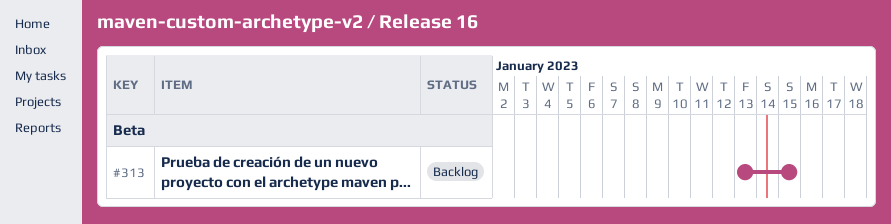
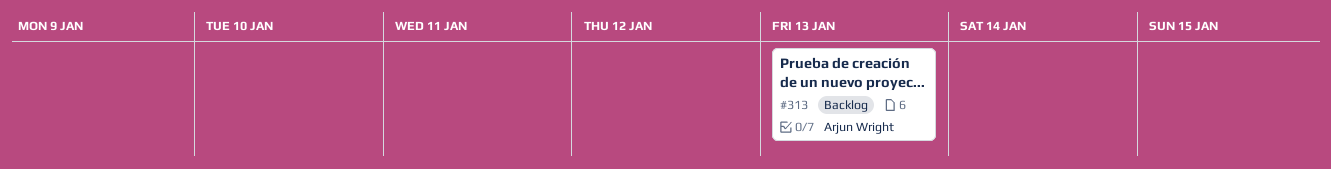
#313, due: Jan 15 -> Jan 13

